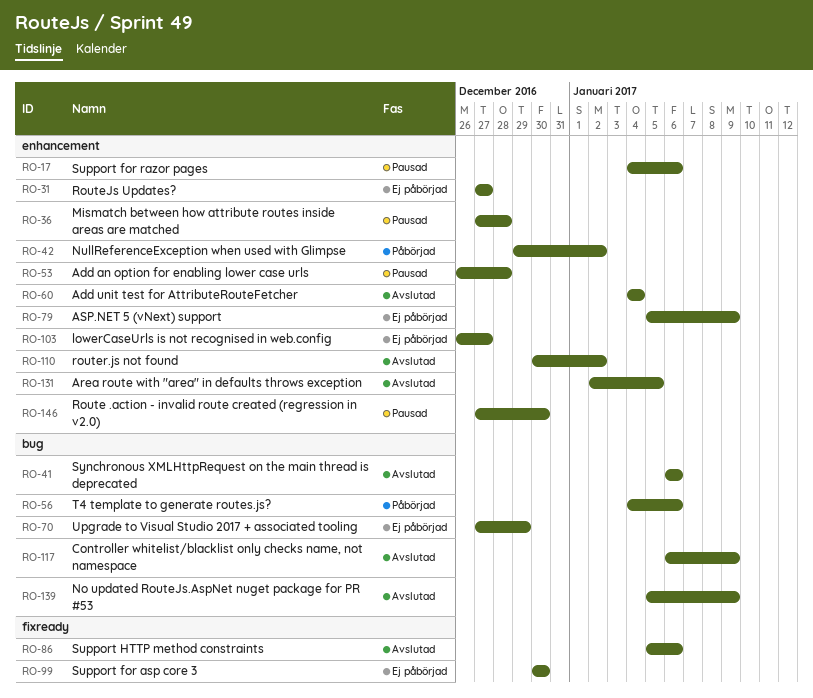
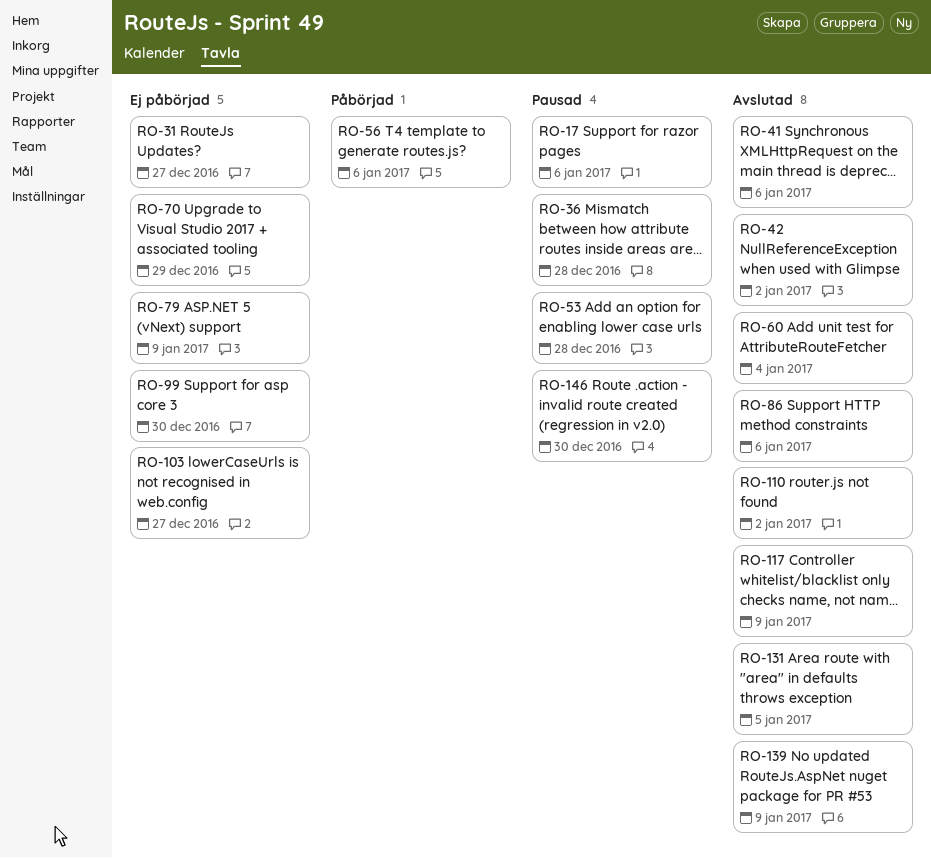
RO-42, status: Påbörjad -> Avslutad

